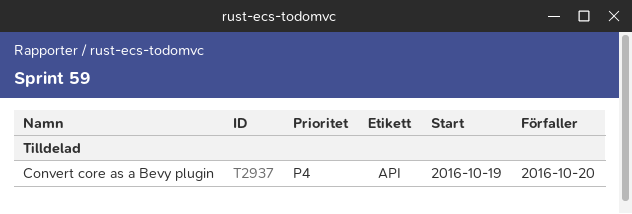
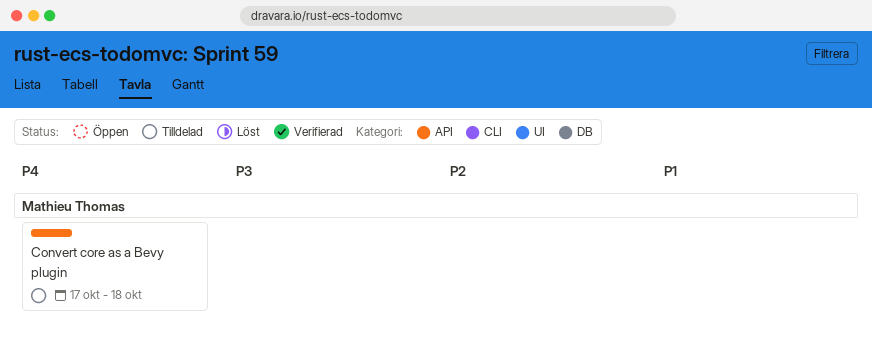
Convert core as a Bevy plugin, start: Oct 19 -> Oct 17
Convert core as a Bevy plugin, due: Oct 20 -> Oct 18

